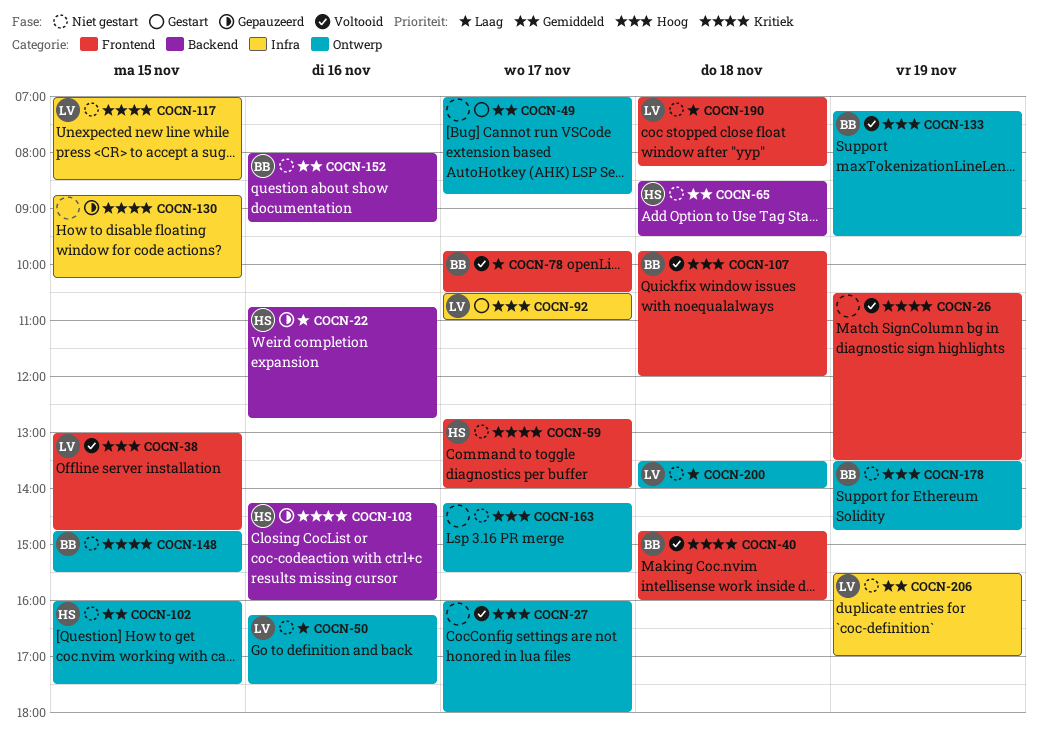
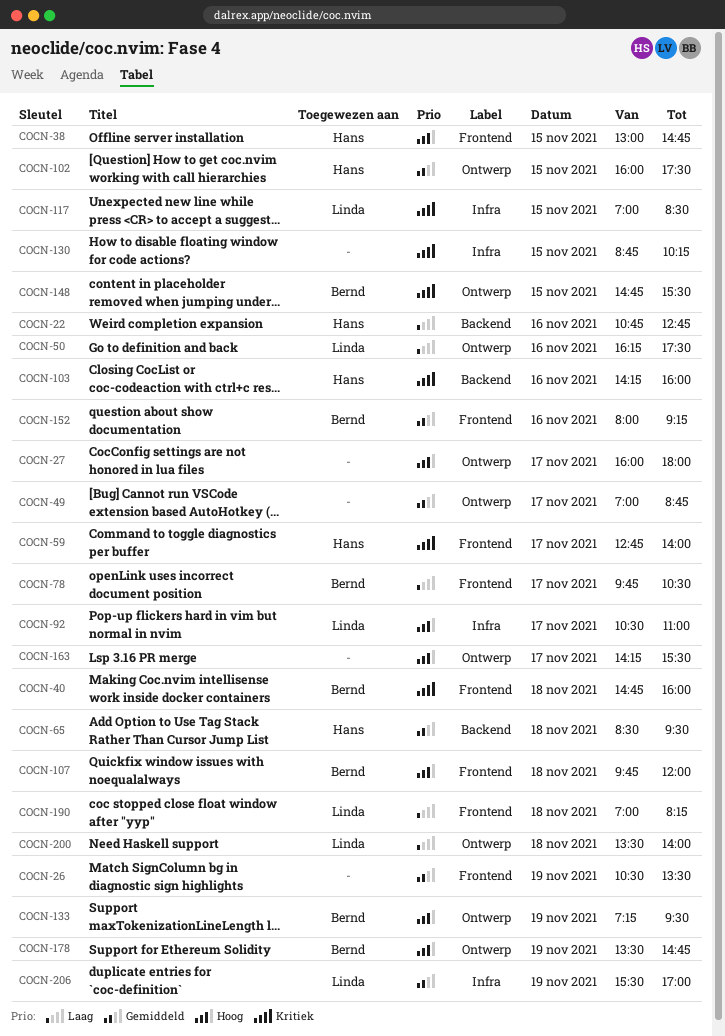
COCN-26, priority: Kritiek -> Gemiddeld
COCN-38, owner: Linda -> Hans
COCN-152, label: Backend -> Frontend

